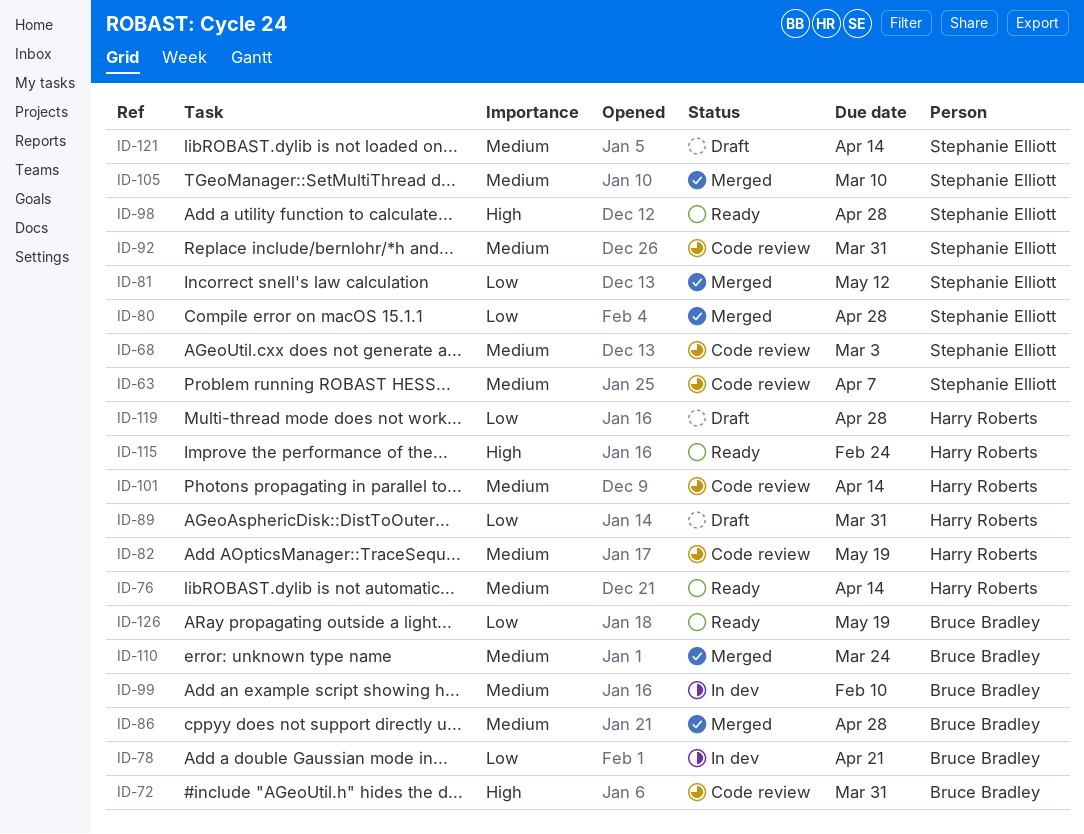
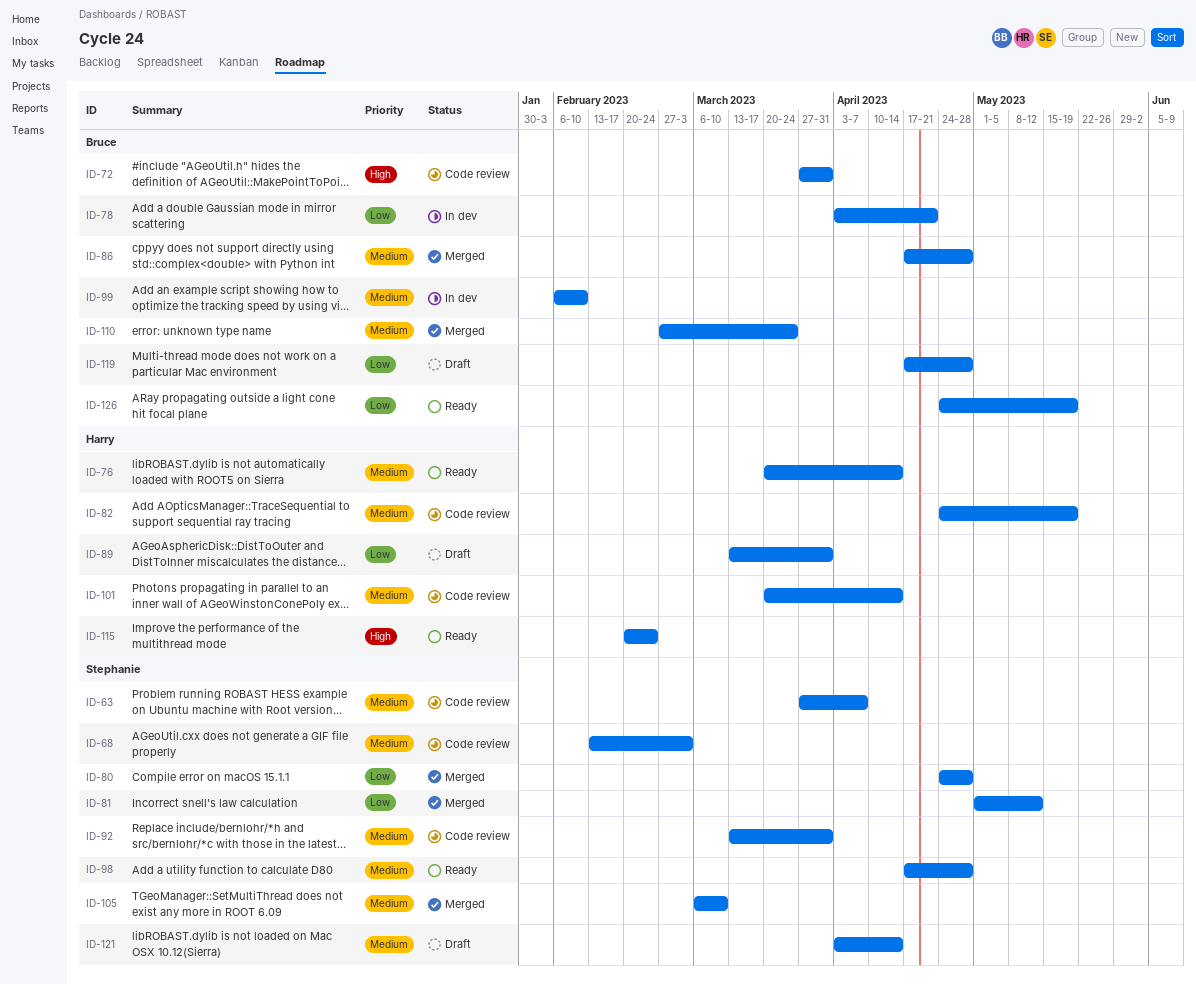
ID-98, priority: High -> Medium
ID-119, owner: Harry Roberts -> Bruce Bradley

